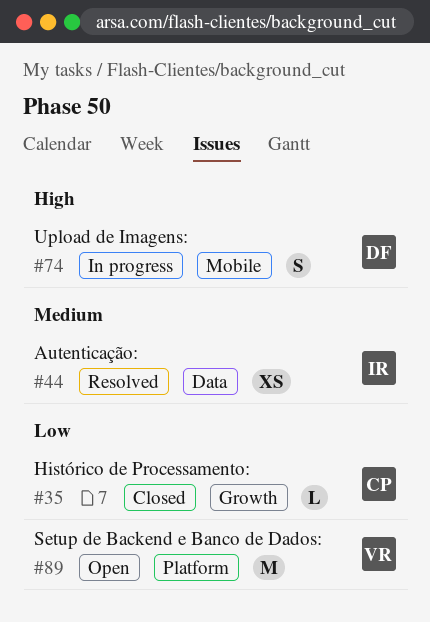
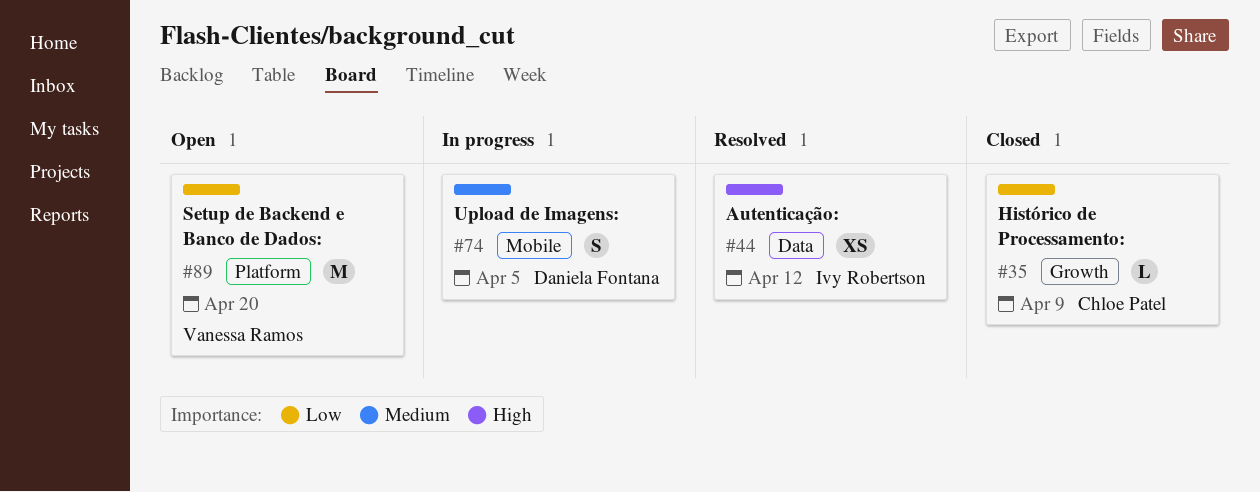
#44, priority: Medium -> High
#74, priority: High -> Medium

